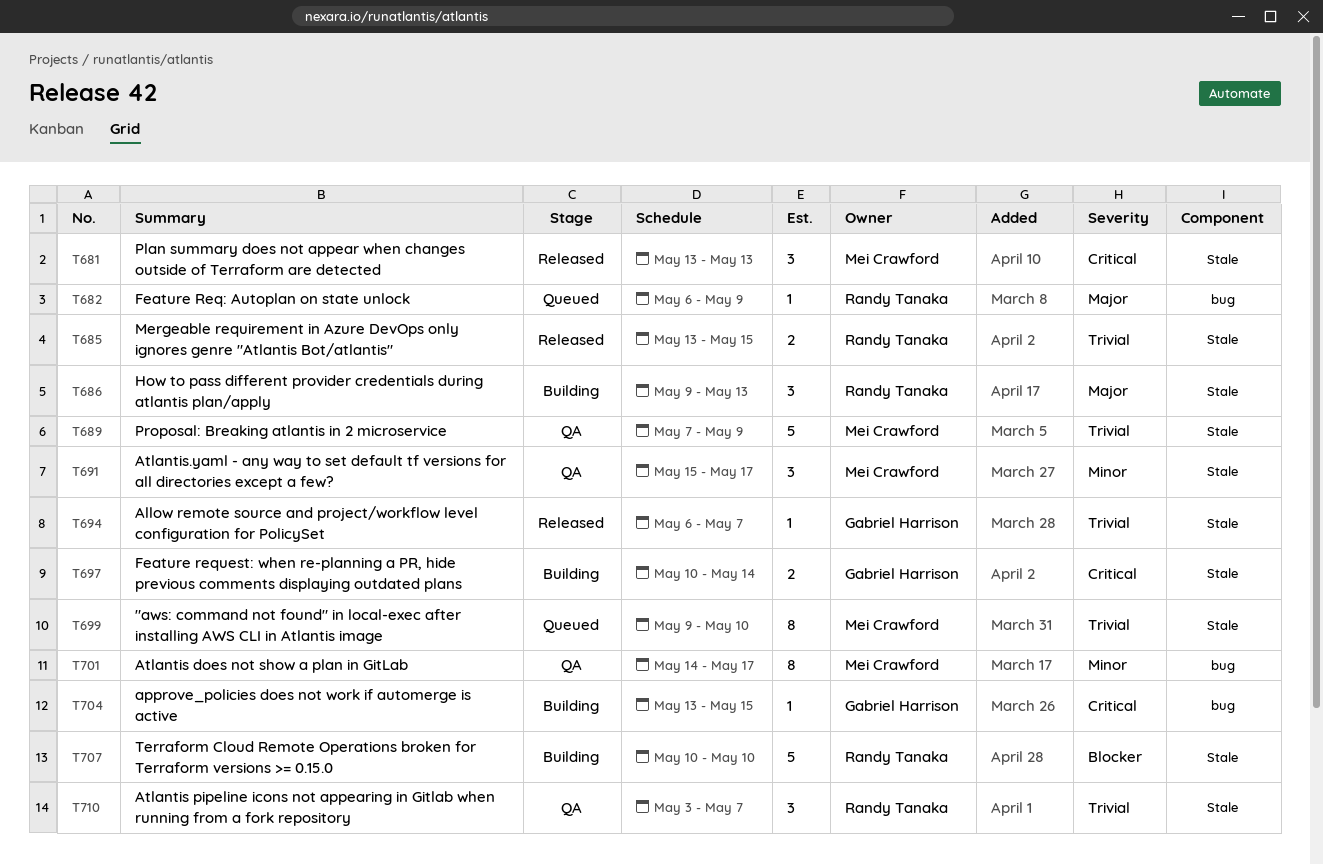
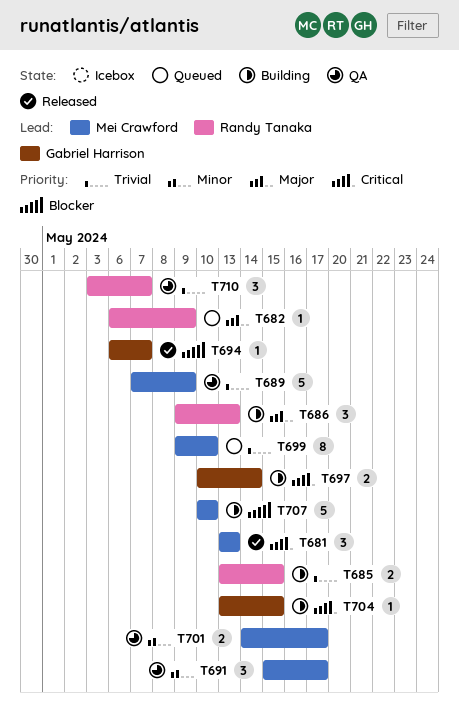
T685, status: Released -> Building
T694, priority: Trivial -> Blocker
T701, estimate: 8 -> 2
T707, owner: Randy Tanaka -> Mei Crawford

